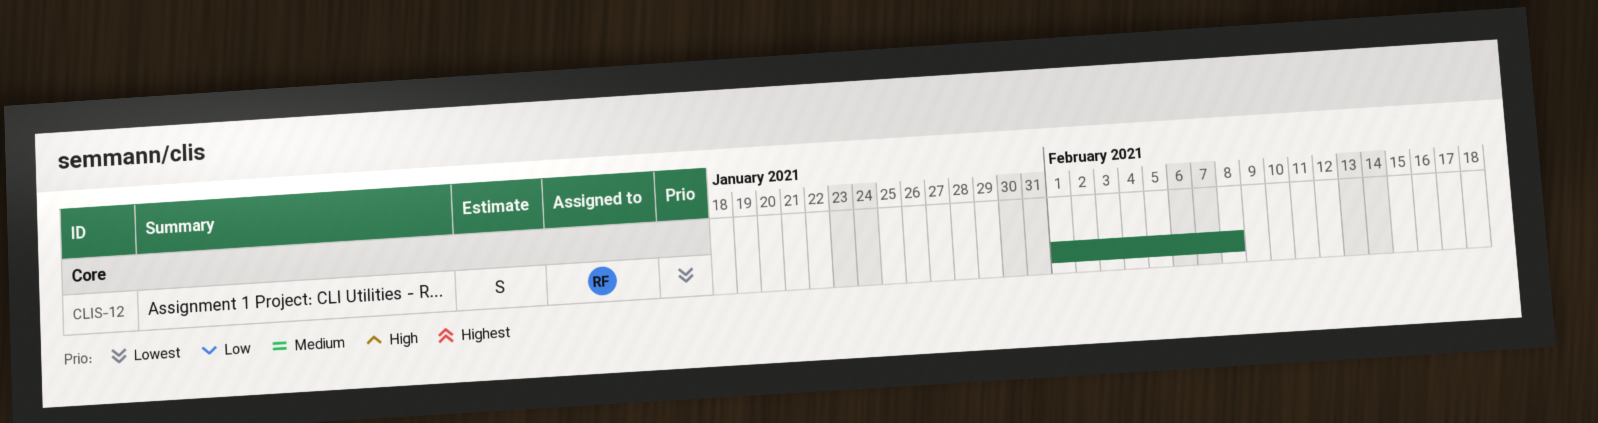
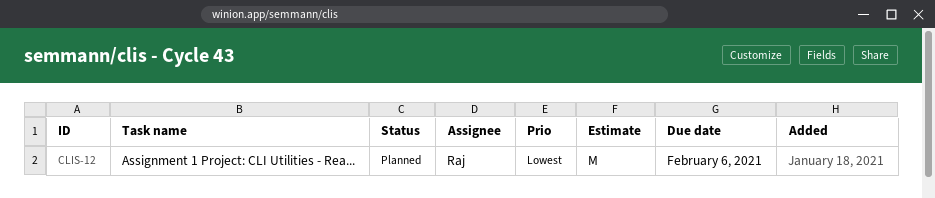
CLIS-12, estimate: S -> M
CLIS-12, due: Feb 8 -> Feb 6

